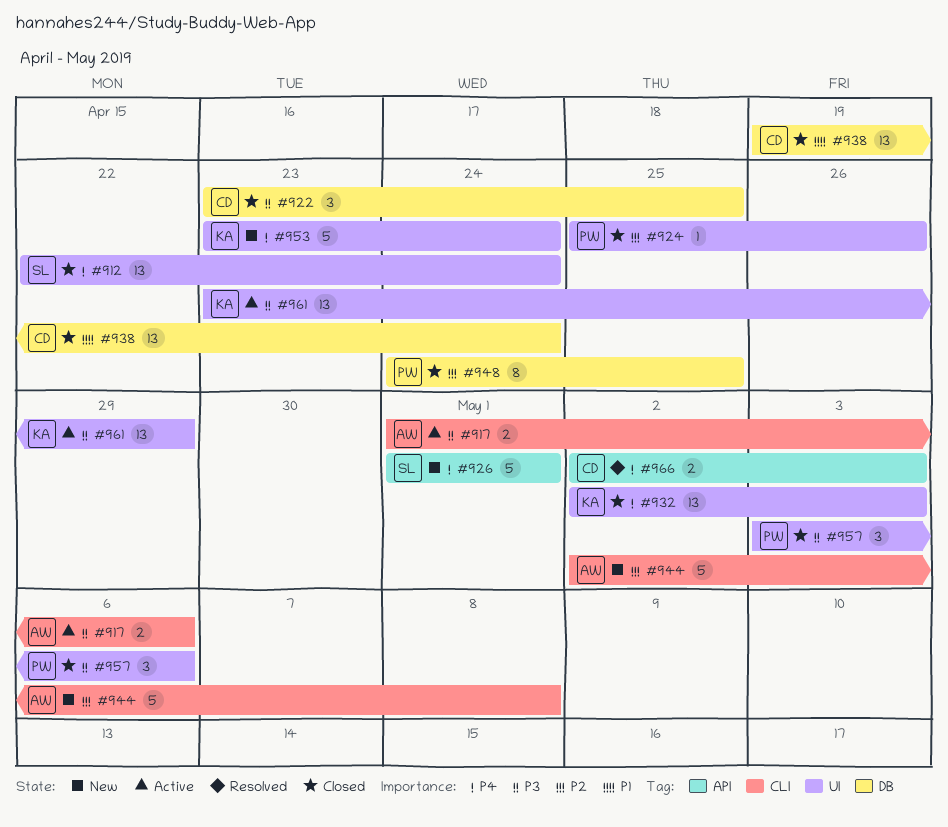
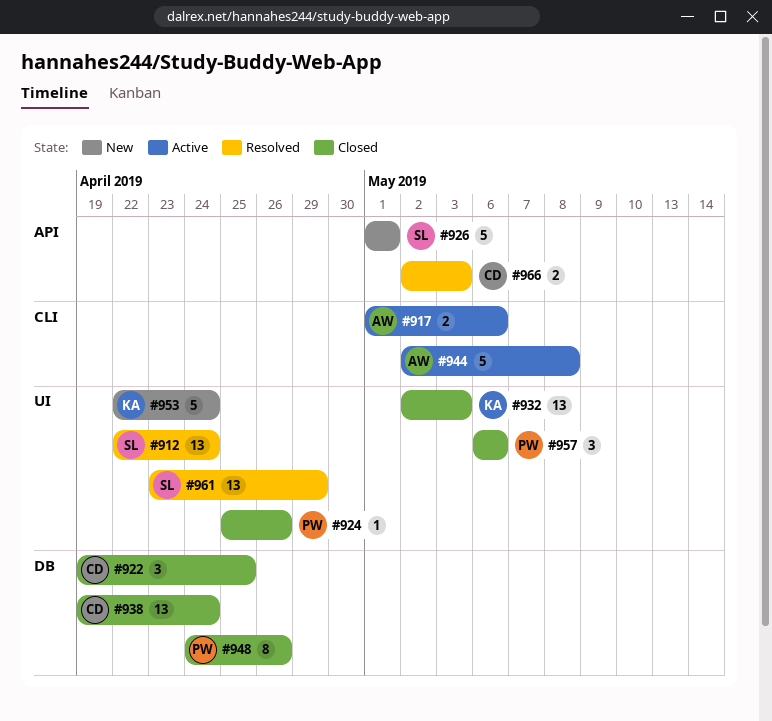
#912, status: Closed -> Resolved
#922, start: Apr 23 -> Apr 19
#944, status: New -> Active
#948, due: Apr 25 -> Apr 26
#953, start: Apr 23 -> Apr 22
#957, start: May 3 -> May 6
#961, status: Active -> Resolved
#961, owner: KA -> SL

